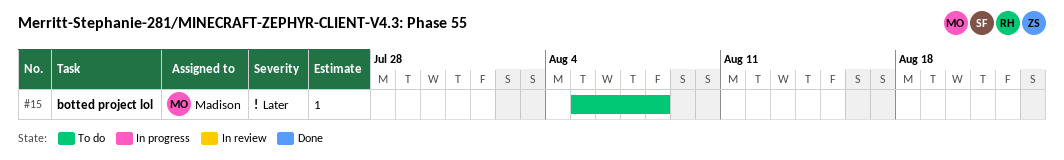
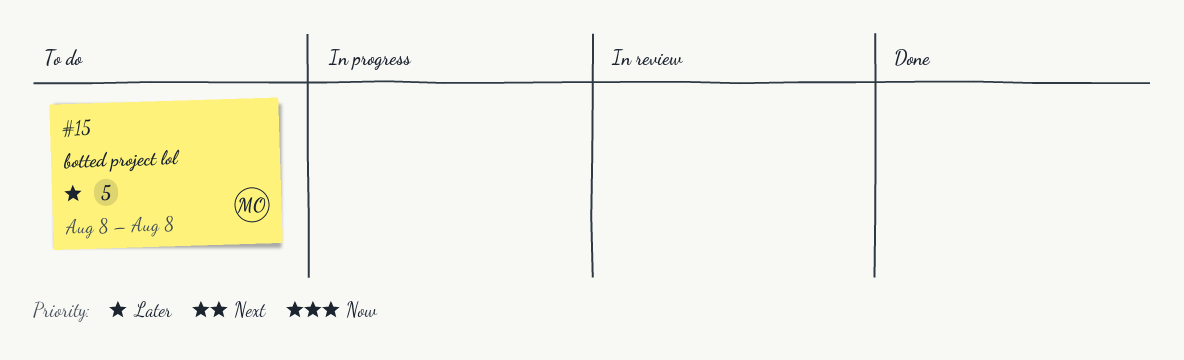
#15, estimate: 1 -> 5
#15, start: Aug 5 -> Aug 8

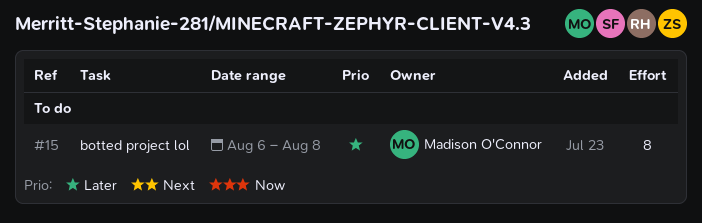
#15, estimate: 5 -> 8
#15, start: Aug 8 -> Aug 6

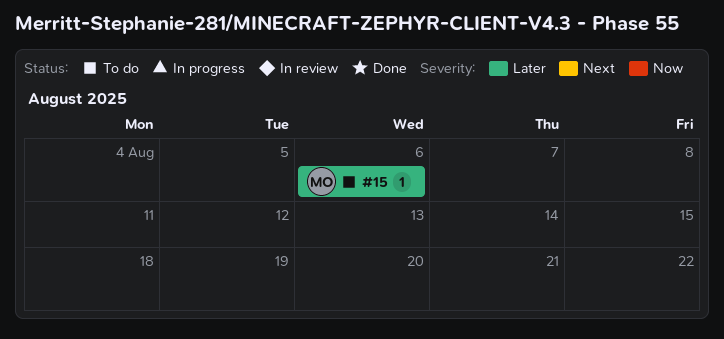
#15, estimate: 8 -> 1
#15, due: Aug 8 -> Aug 6

